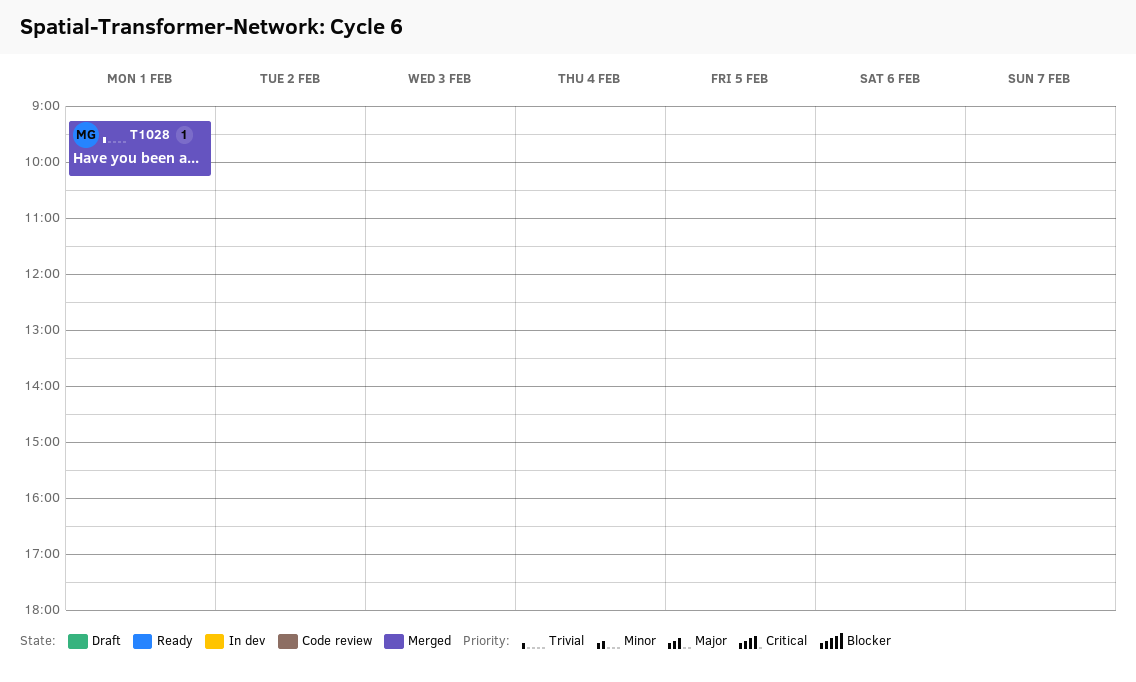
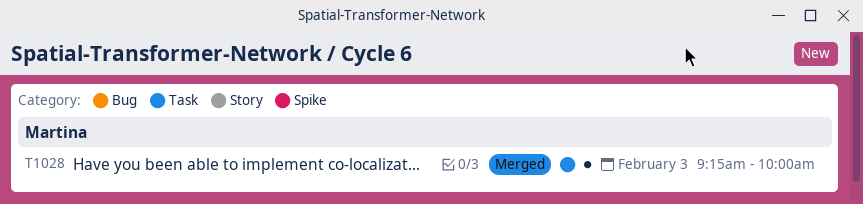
T1028, day: Feb 1 -> Feb 3
T1028, ends: 10:15 -> 10:00

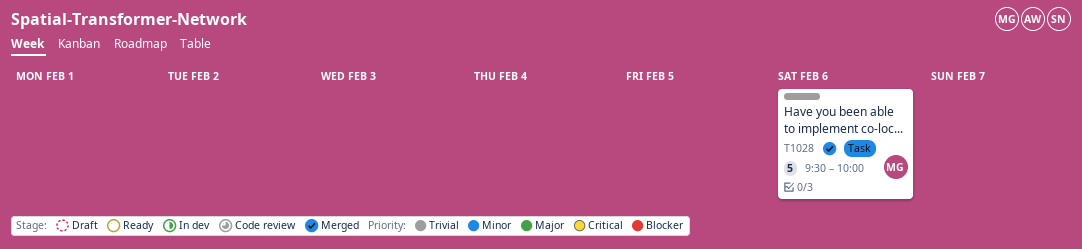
T1028, estimate: 1 -> 5
T1028, day: Feb 3 -> Feb 6
T1028, begins: 09:15 -> 09:30

